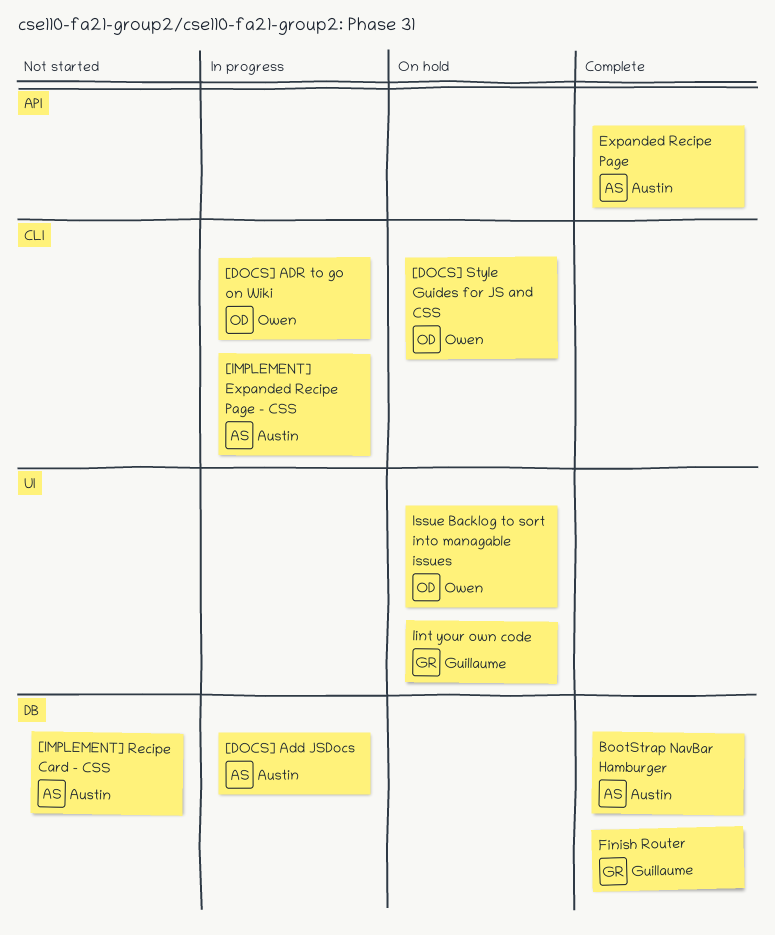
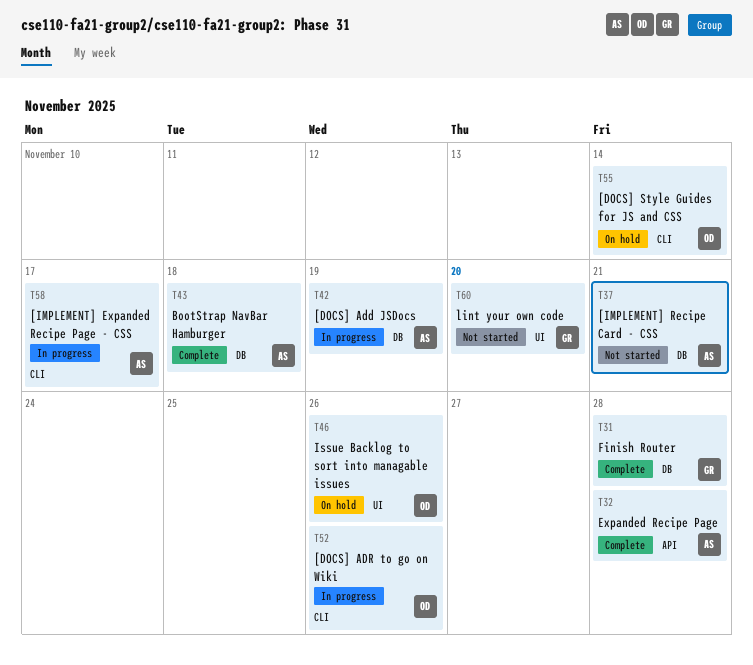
lint your own code, status: On hold -> Not started

